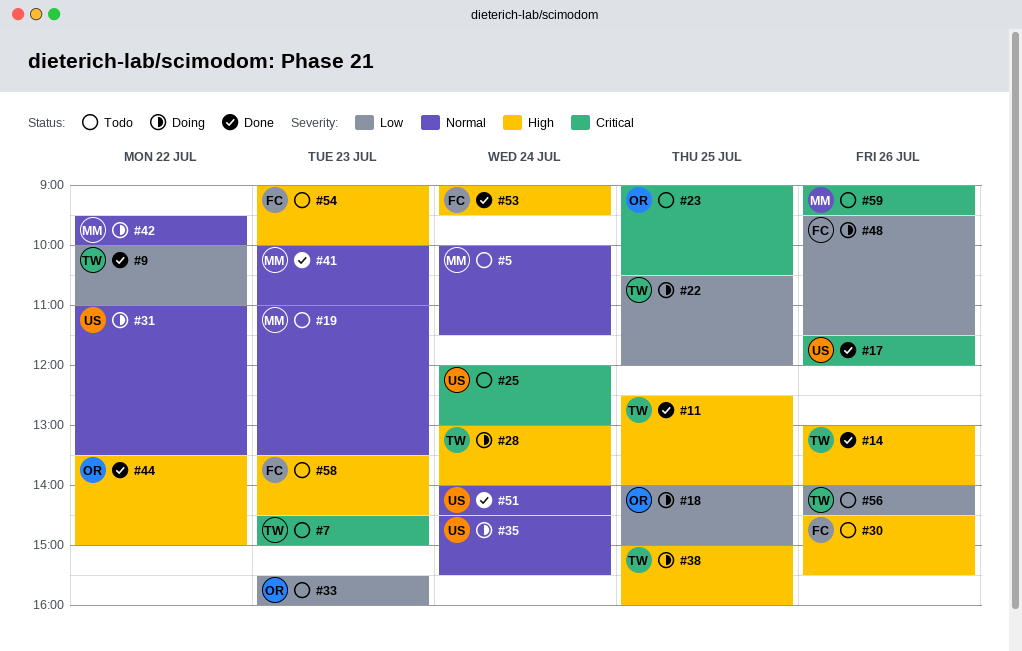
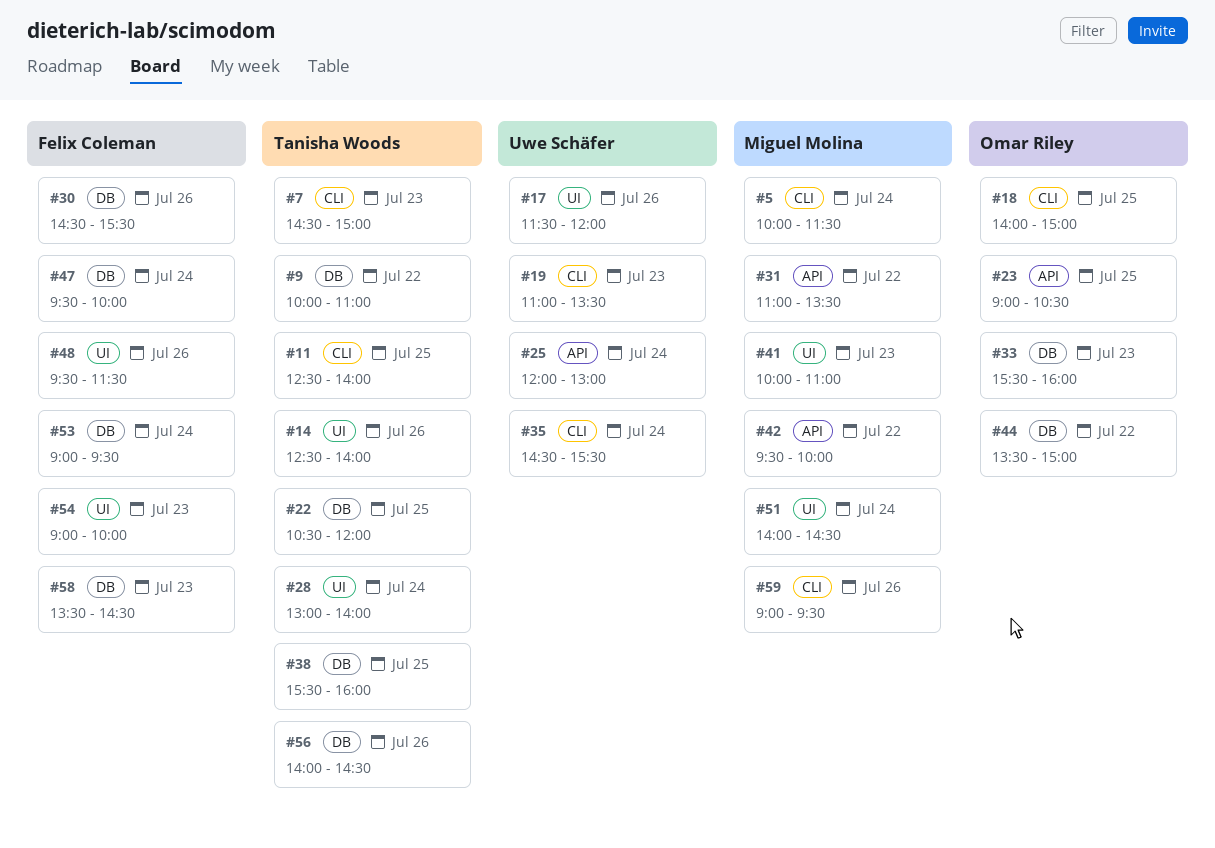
#14, begins: 13:00 -> 12:30
#19, owner: Miguel Molina -> Uwe Schäfer
#31, owner: Uwe Schäfer -> Miguel Molina
#38, begins: 15:00 -> 15:30
#47: none -> present
#51, owner: Uwe Schäfer -> Miguel Molina

